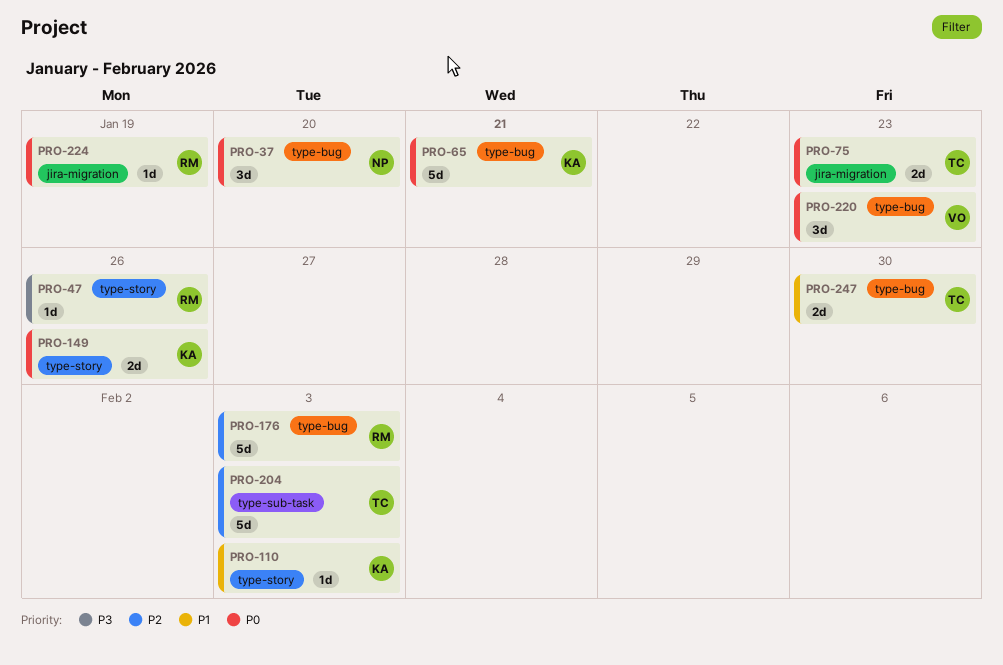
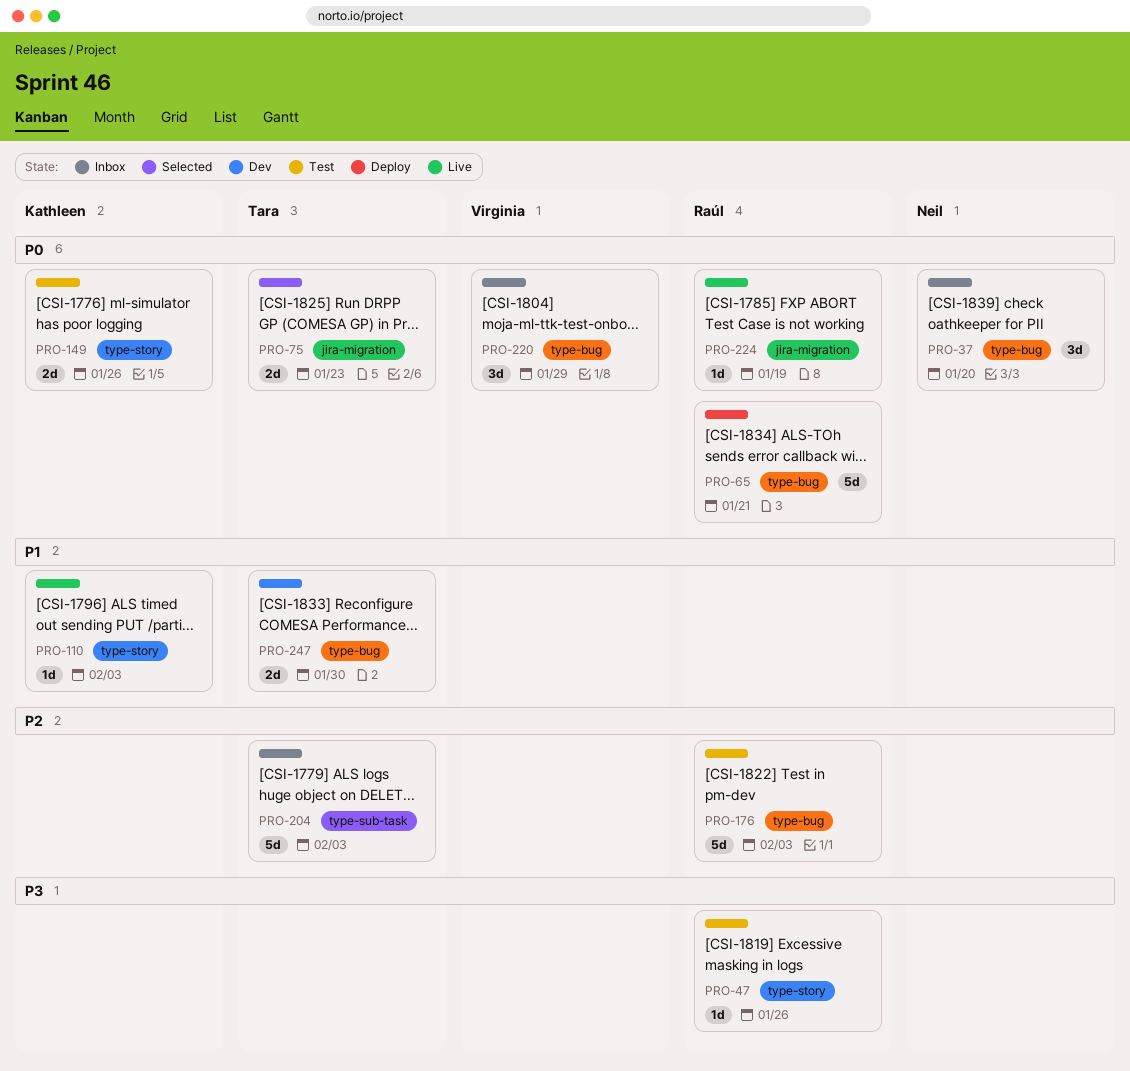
PRO-65, owner: Kathleen -> Raúl
PRO-220, due: Jan 23 -> Jan 29

